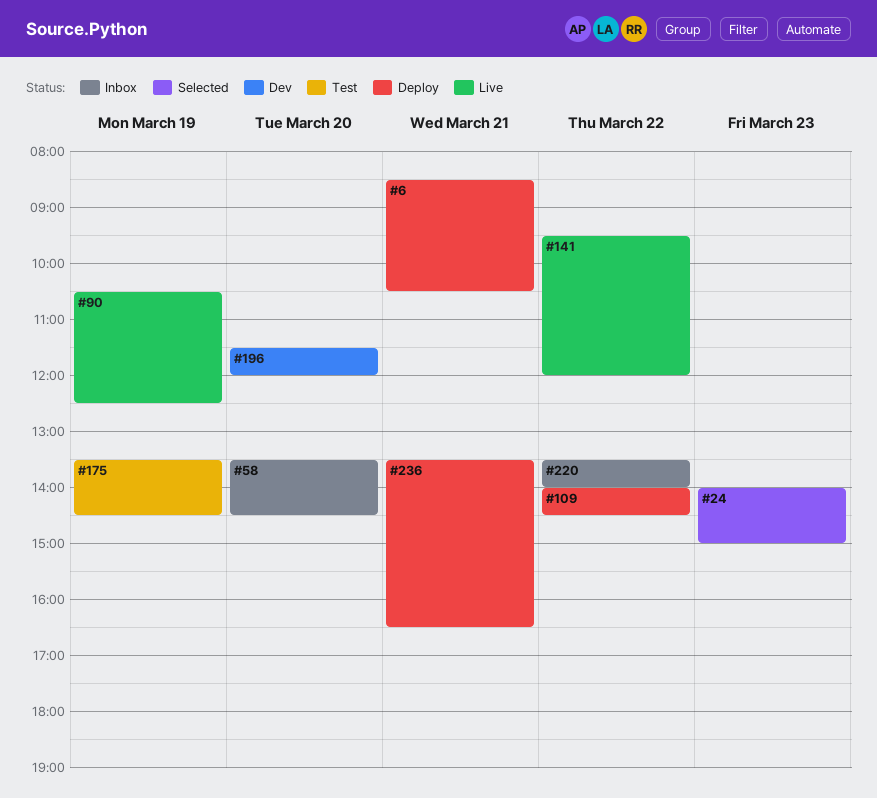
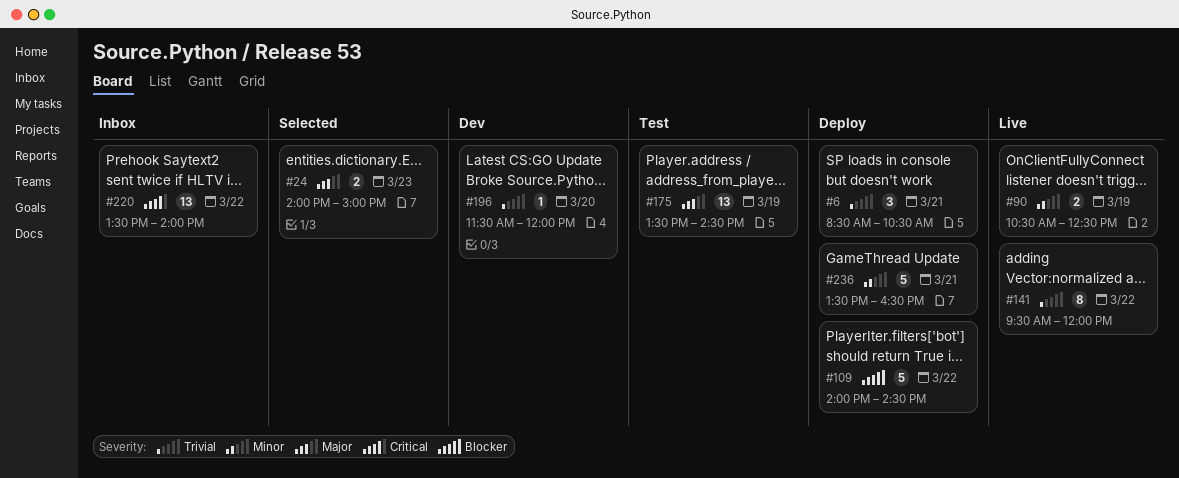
#58: present -> none

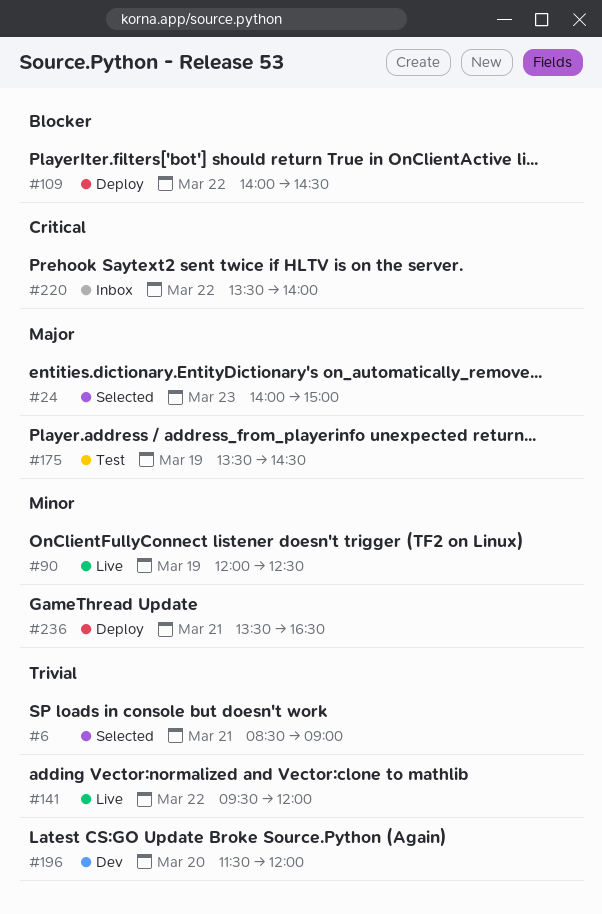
#6, status: Deploy -> Selected
#6, ends: 10:30 -> 09:00
#90, begins: 10:30 -> 12:00

